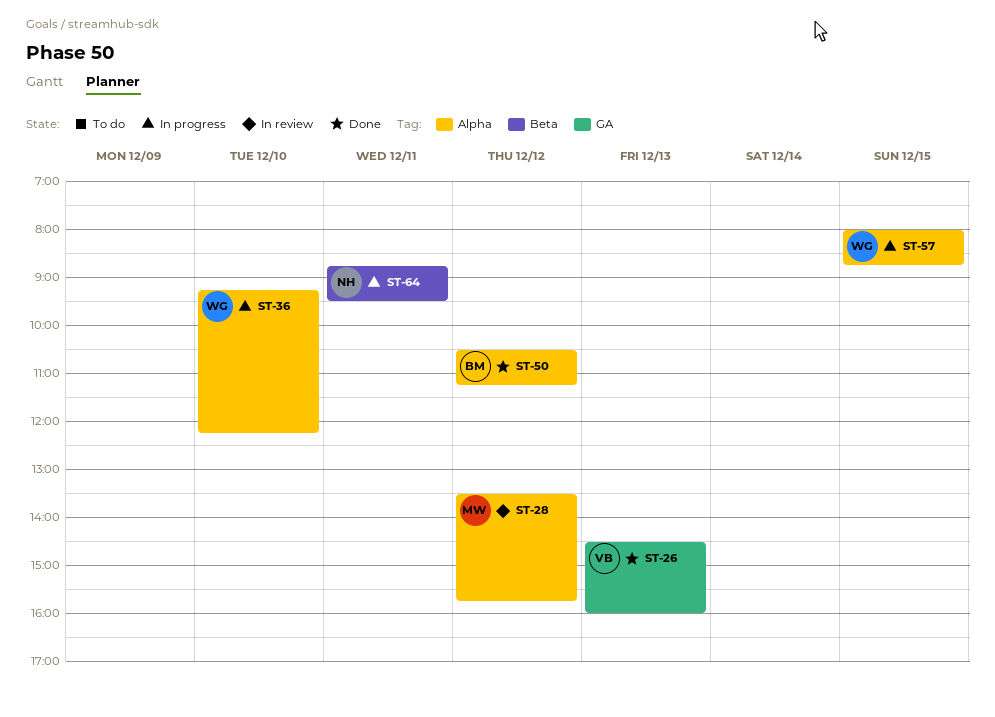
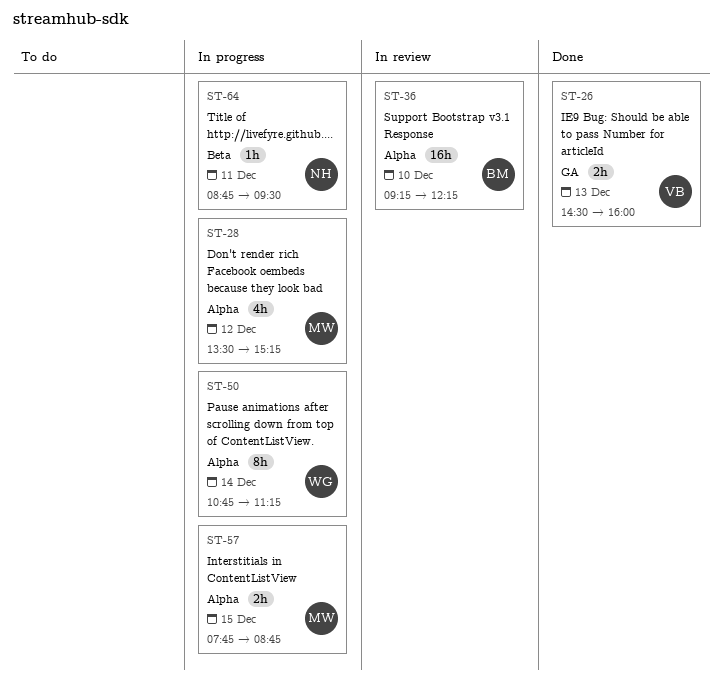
ST-28, status: In review -> In progress
ST-28, ends: 15:45 -> 15:15
ST-36, status: In progress -> In review
ST-36, owner: WG -> BM
ST-50, status: Done -> In progress
ST-50, owner: BM -> WG
ST-50, day: Dec 12 -> Dec 14
ST-50, begins: 10:30 -> 10:45
ST-57, owner: WG -> MW
ST-57, begins: 08:00 -> 07:45

